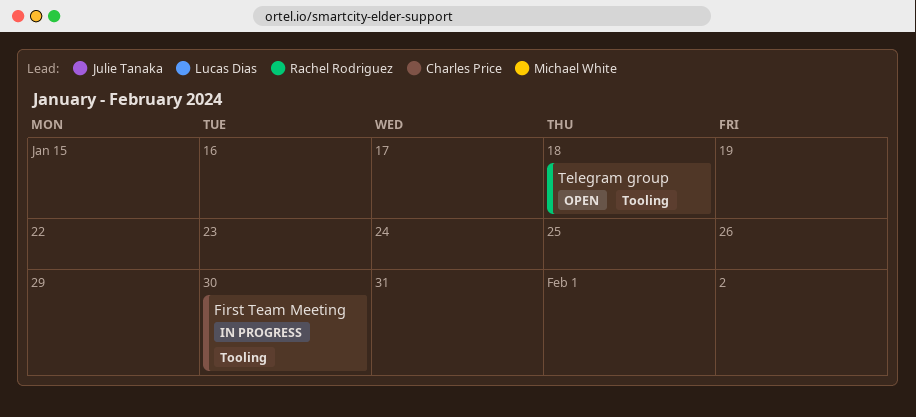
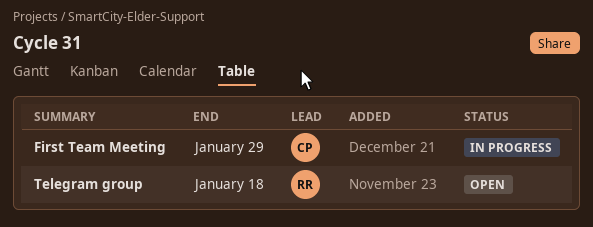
First Team Meeting, due: Jan 30 -> Jan 29

